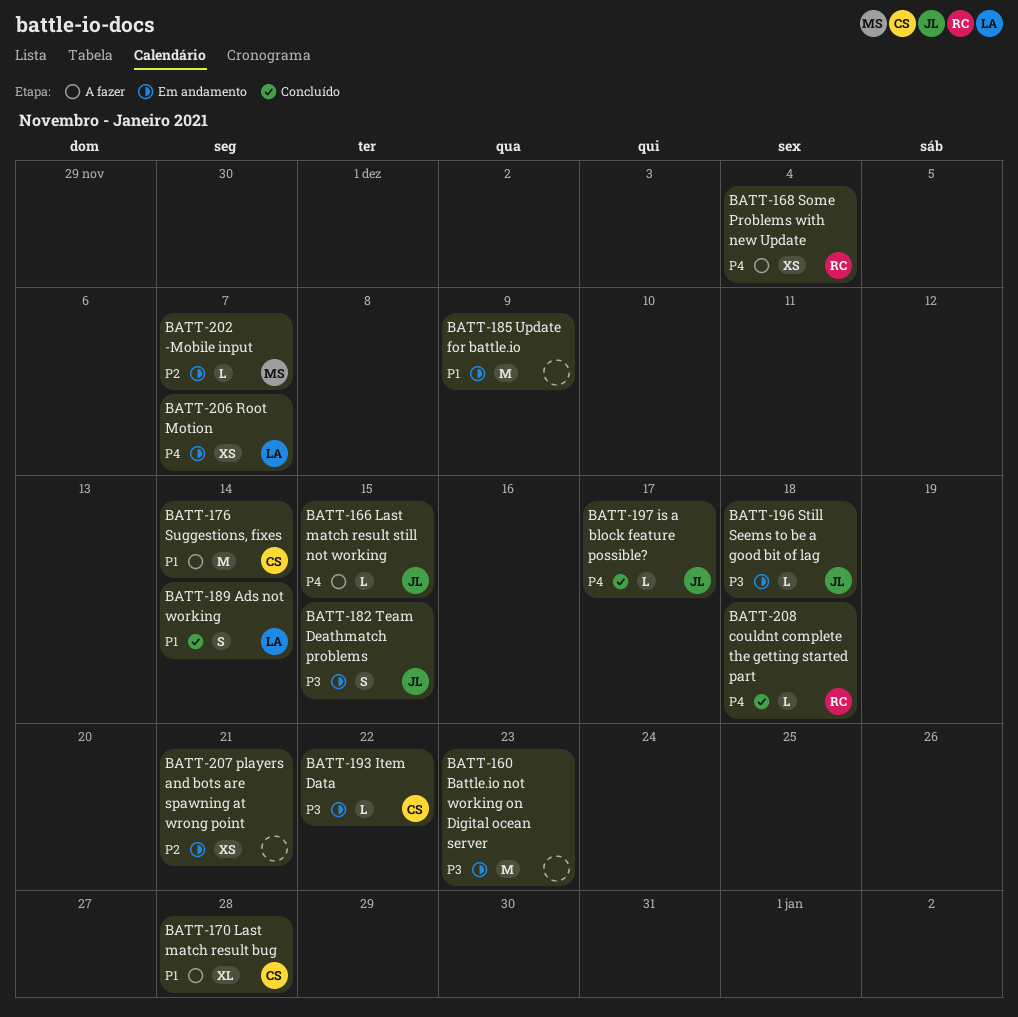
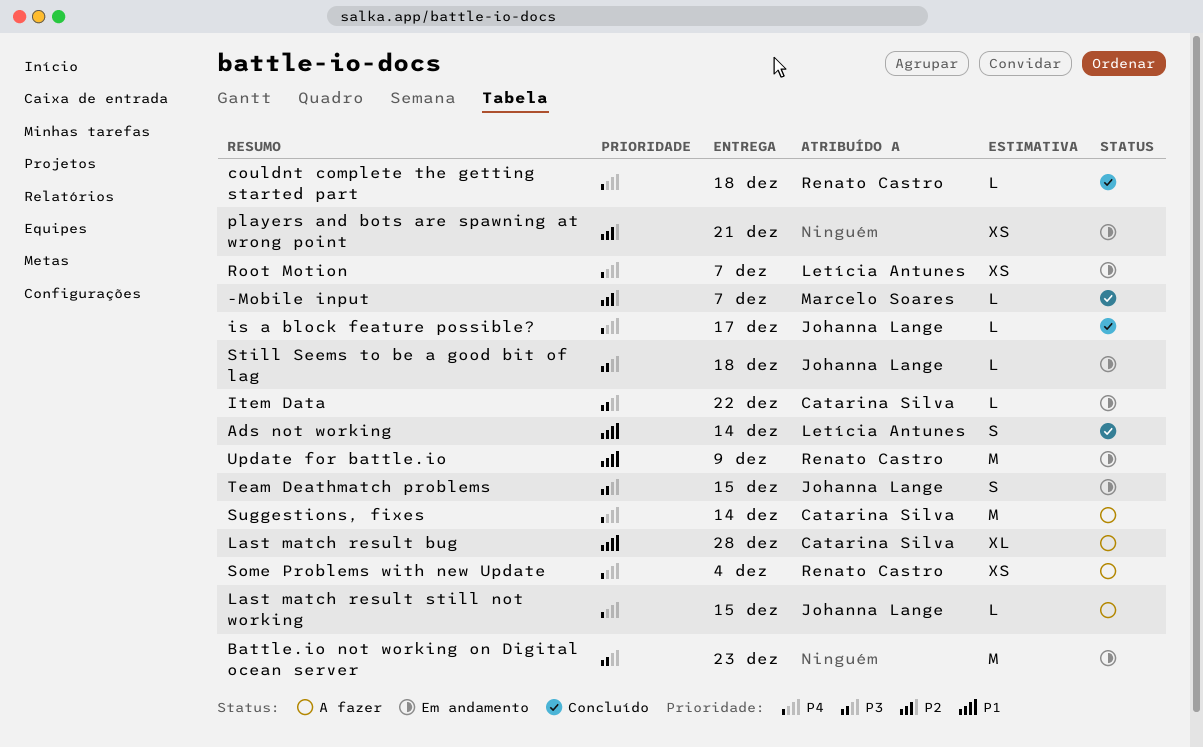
-Mobile input, status: Em andamento -> Concluído
Suggestions, fixes, priority: P1 -> P4
Update for battle.io, owner: none -> Renato Castro

